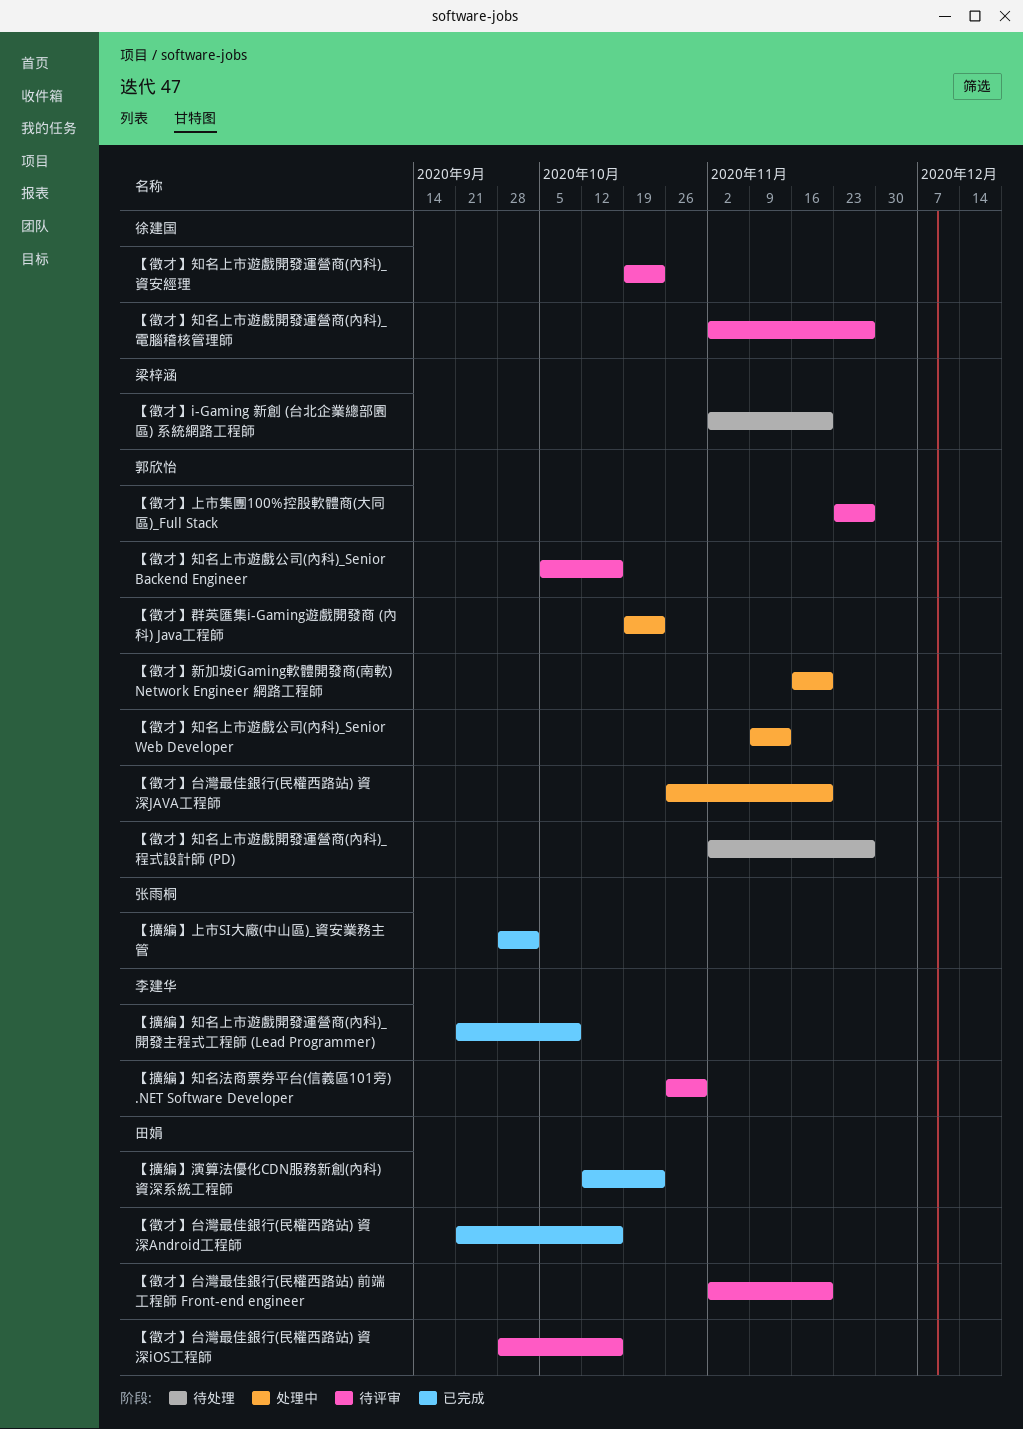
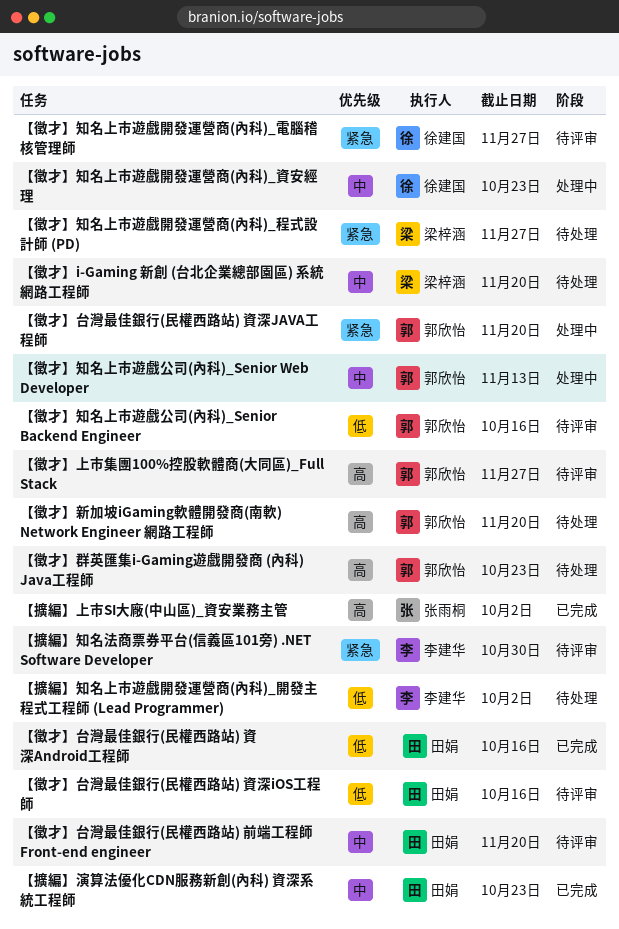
【徵才】新加坡iGaming軟體開發商(南軟) Network Engineer 網路工程師, status: 处理中 -> 待处理
【徵才】知名上市遊戲開發運營商(內科)_程式設計師 (PD), owner: 郭欣怡 -> 梁梓涵
【徵才】知名上市遊戲開發運營商(內科)_資安經理, status: 待评审 -> 处理中
【徵才】群英匯集i-Gaming遊戲開發商 (內科) Java工程師, status: 处理中 -> 待处理
【擴編】知名上市遊戲開發運營商(內科)_開發主程式工程師 (Lead Programmer), status: 已完成 -> 待处理
【擴編】知名上市遊戲開發運營商(內科)_開發主程式工程師 (Lead Programmer), due: Oct 9 -> Oct 2

